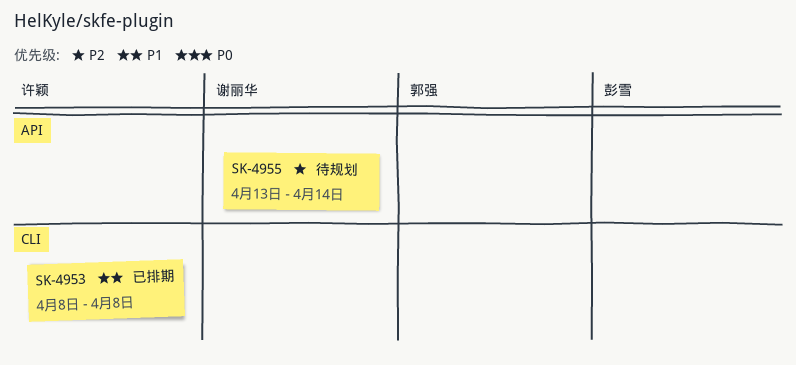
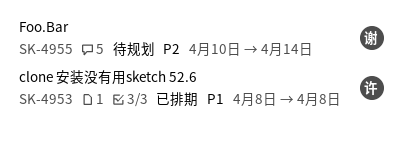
SK-4955, start: Apr 13 -> Apr 10

